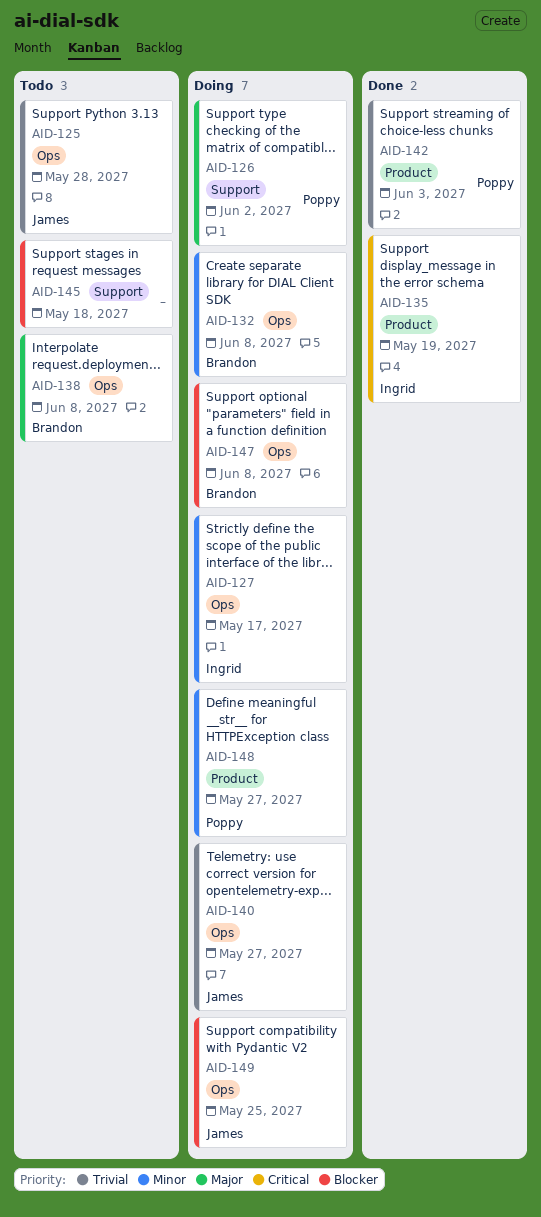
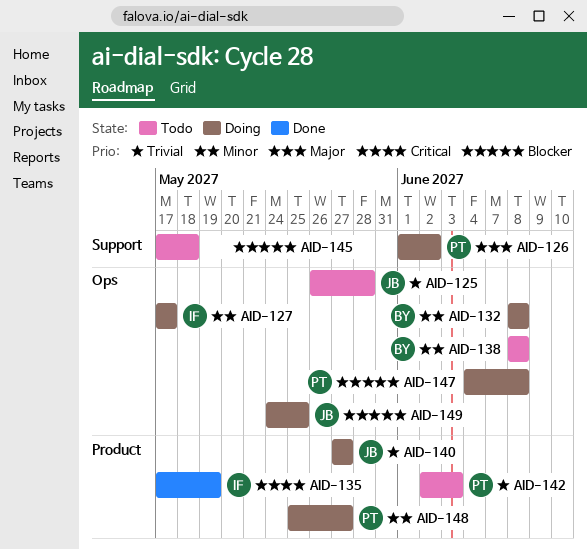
AID-138, priority: Major -> Minor
AID-140, label: Ops -> Product
AID-142, status: Done -> Todo
AID-147, owner: Brandon -> Poppy

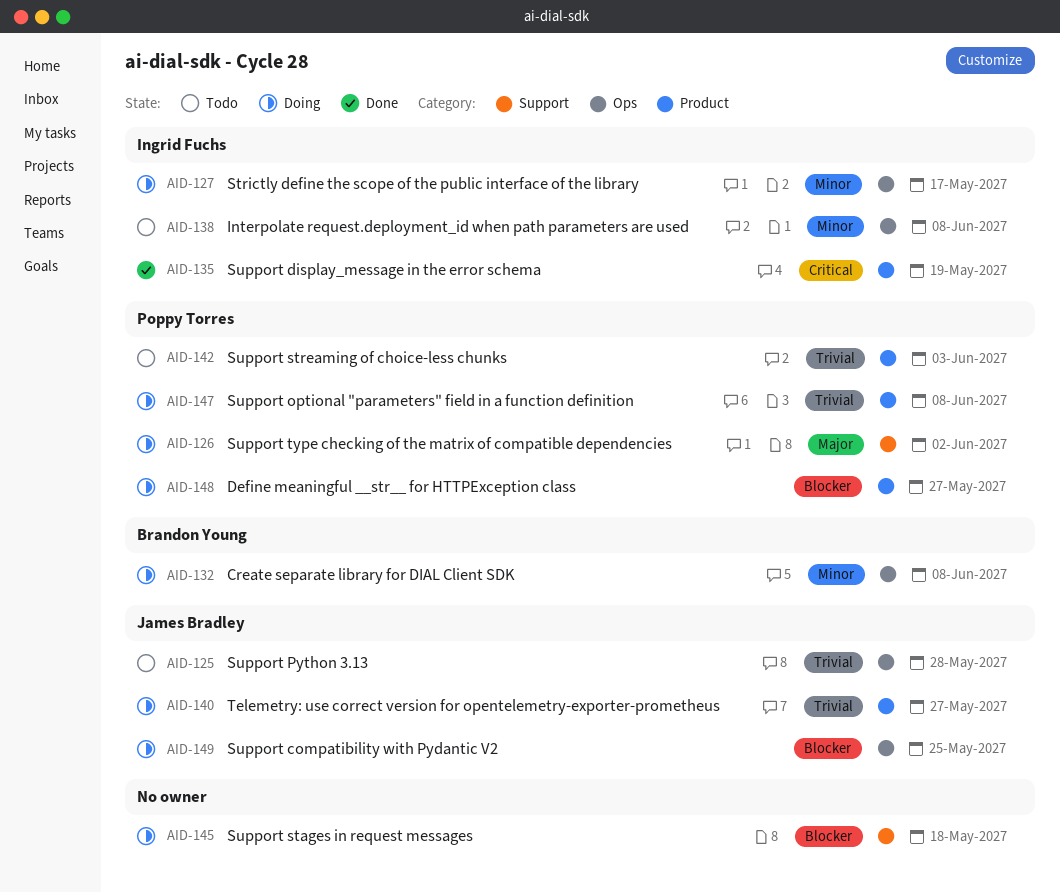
AID-138, owner: Brandon Young -> Ingrid Fuchs
AID-145, status: Todo -> Doing
AID-147, priority: Blocker -> Trivial
AID-147, label: Ops -> Product
AID-148, priority: Minor -> Blocker

